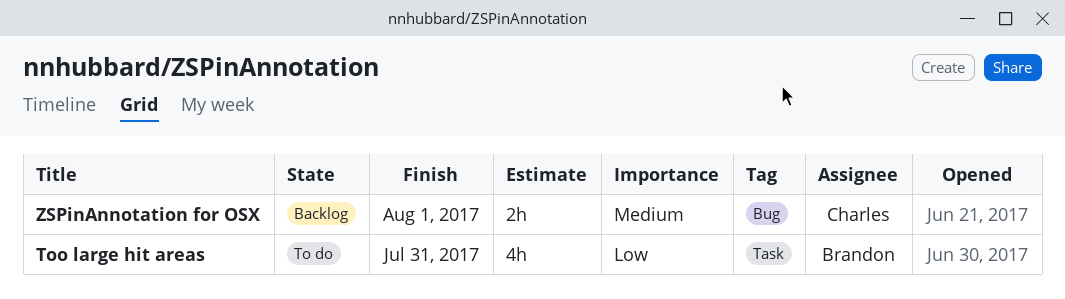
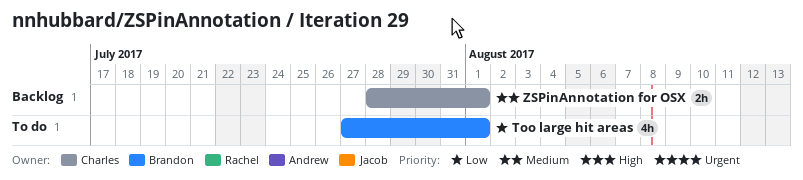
Too large hit areas, due: Jul 31 -> Aug 1

